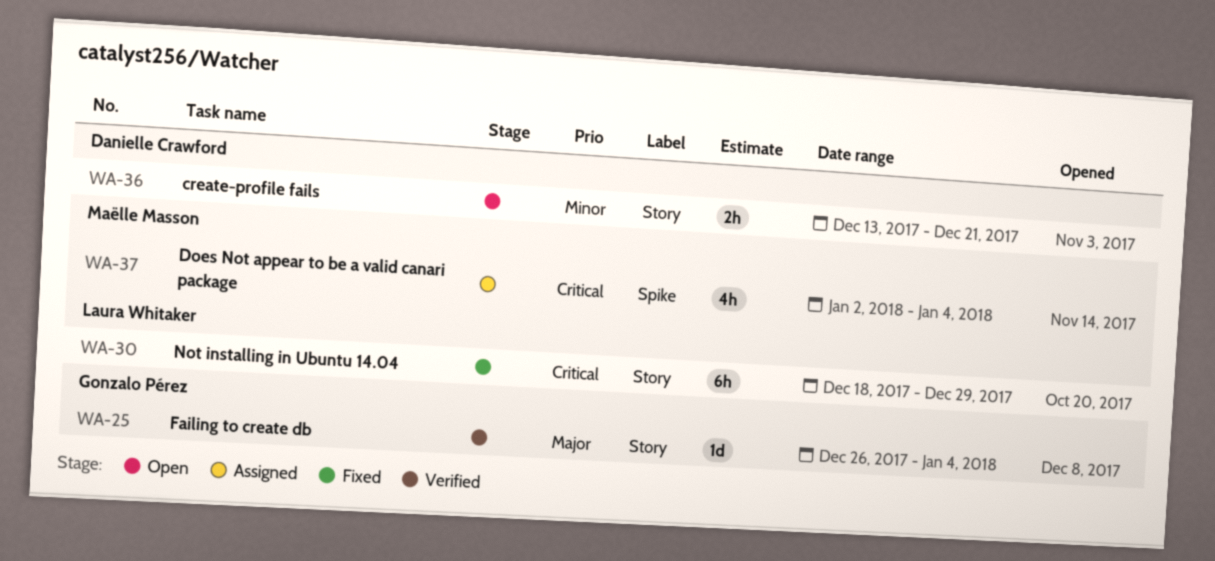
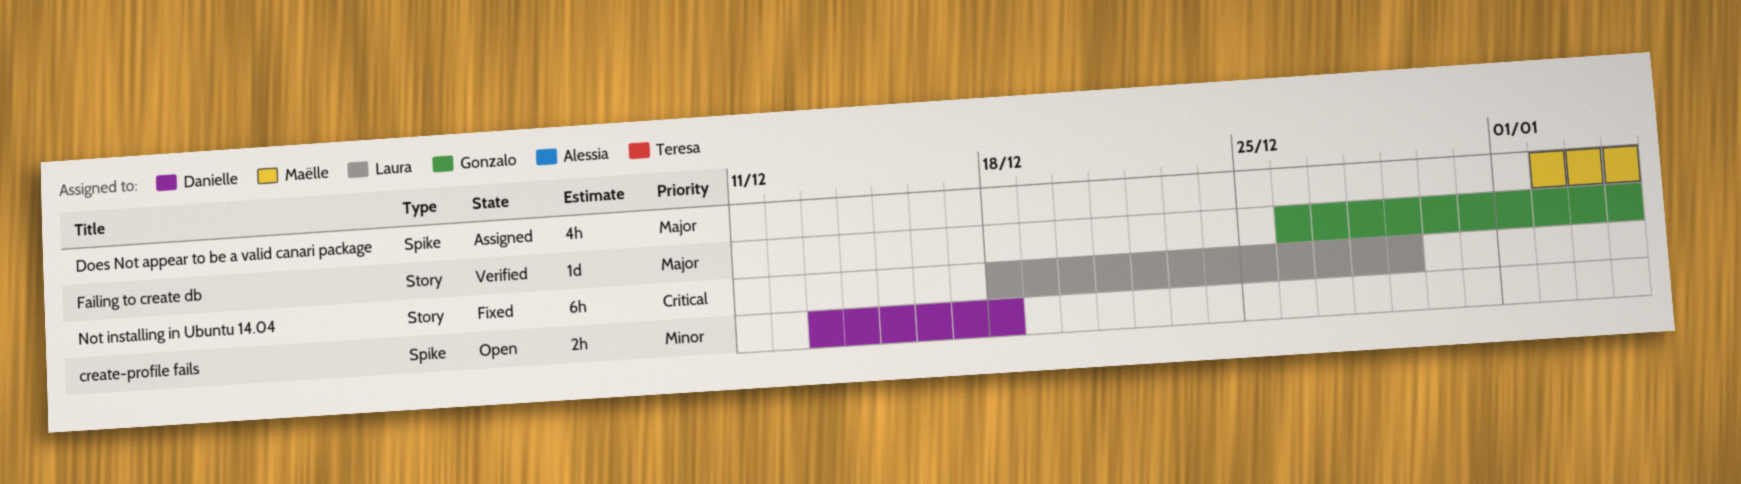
create-profile fails, label: Story -> Spike
create-profile fails, due: Dec 21 -> Dec 18
Does Not appear to be a valid canari package, priority: Critical -> Major

